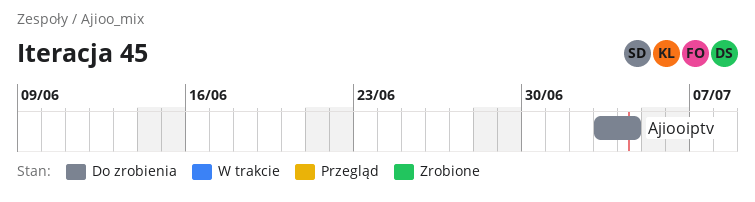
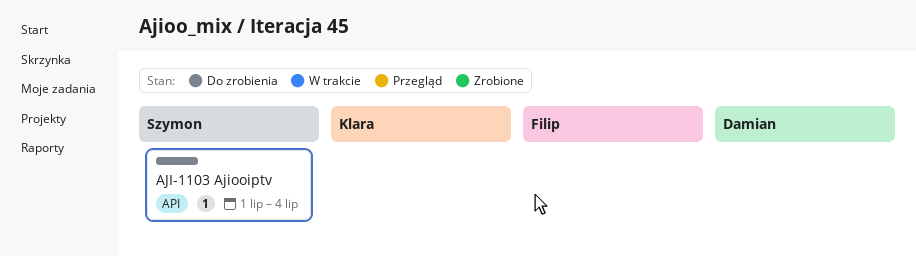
Ajiooiptv, start: Jul 3 -> Jul 1

